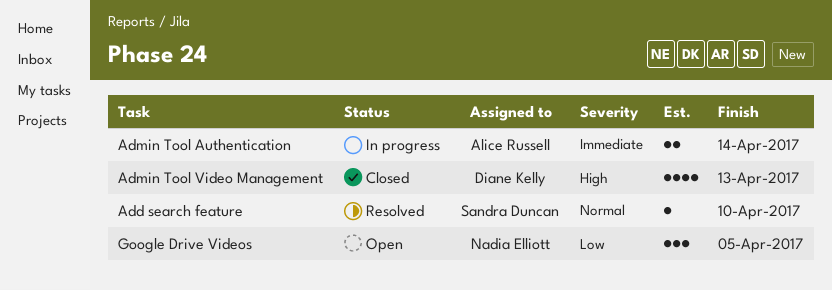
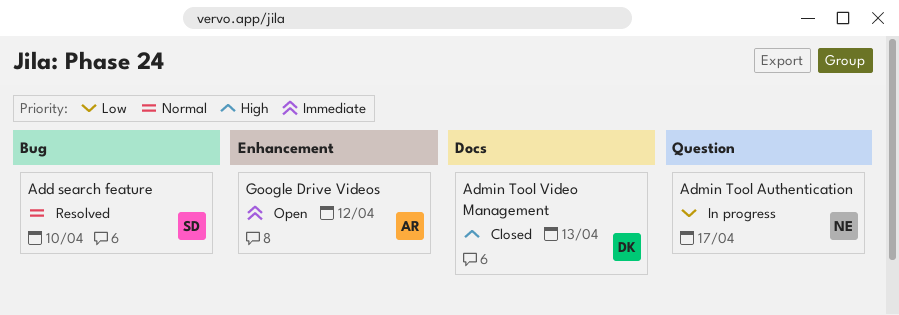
Admin Tool Authentication, owner: Alice Russell -> Nadia Elliott
Admin Tool Authentication, priority: Immediate -> Low
Admin Tool Authentication, due: Apr 14 -> Apr 17
Google Drive Videos, owner: Nadia Elliott -> Alice Russell
Google Drive Videos, priority: Low -> Immediate
Google Drive Videos, due: Apr 5 -> Apr 12

